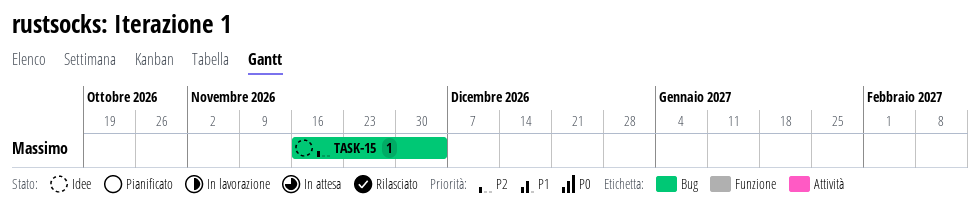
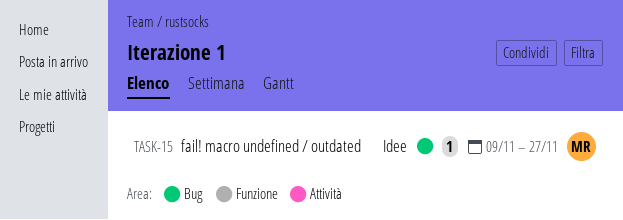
TASK-15, start: Nov 16 -> Nov 9
TASK-15, due: Dec 4 -> Nov 27

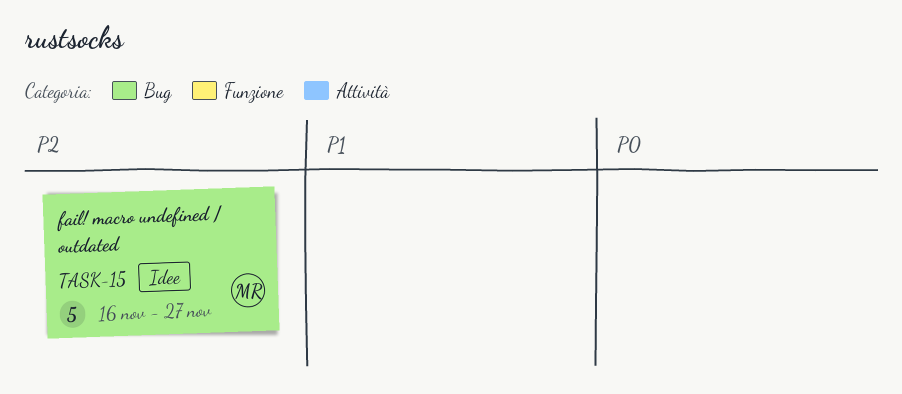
TASK-15, estimate: 1 -> 5
TASK-15, start: Nov 9 -> Nov 16

